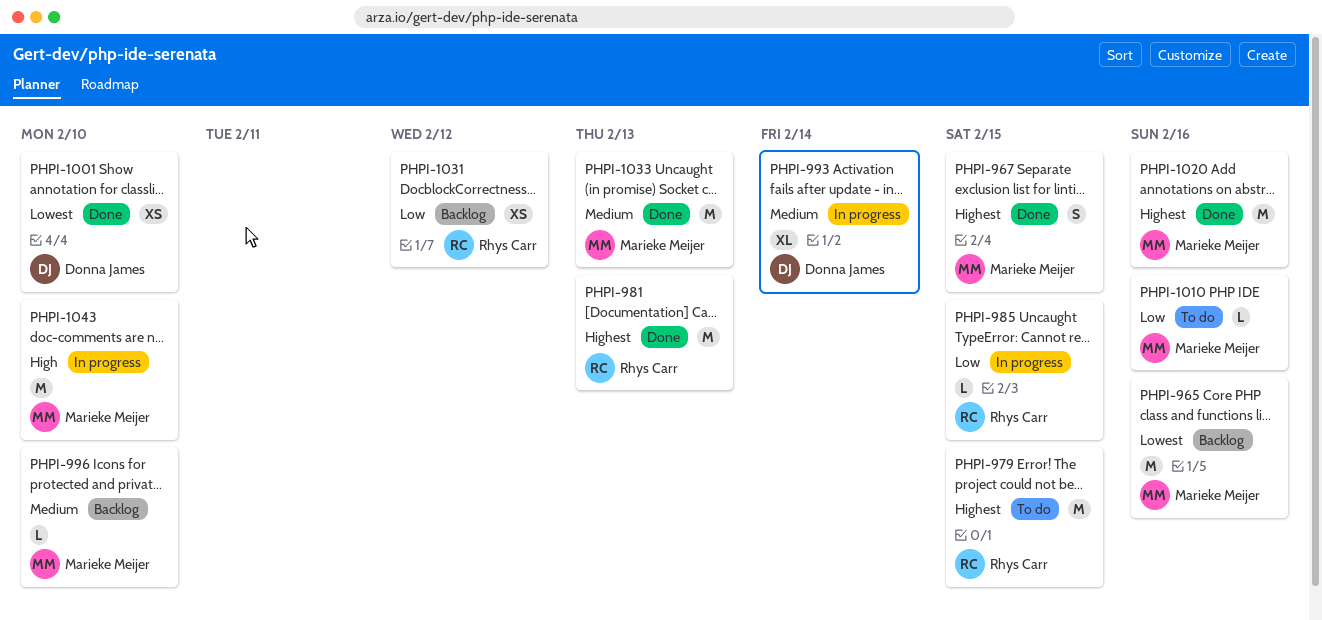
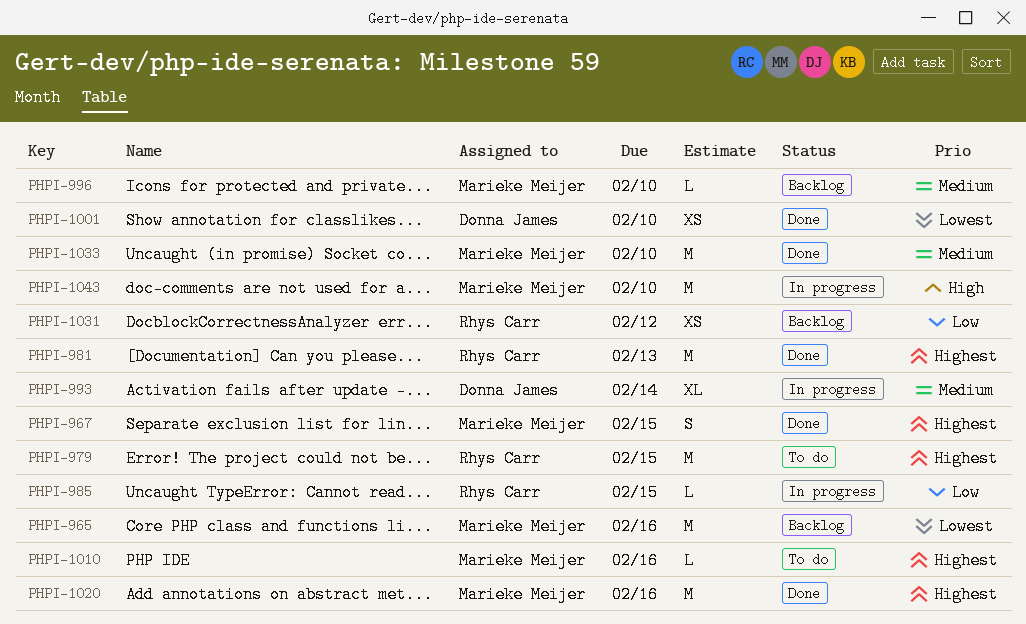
PHPI-1010, priority: Low -> Highest
PHPI-1033, due: Feb 13 -> Feb 10

